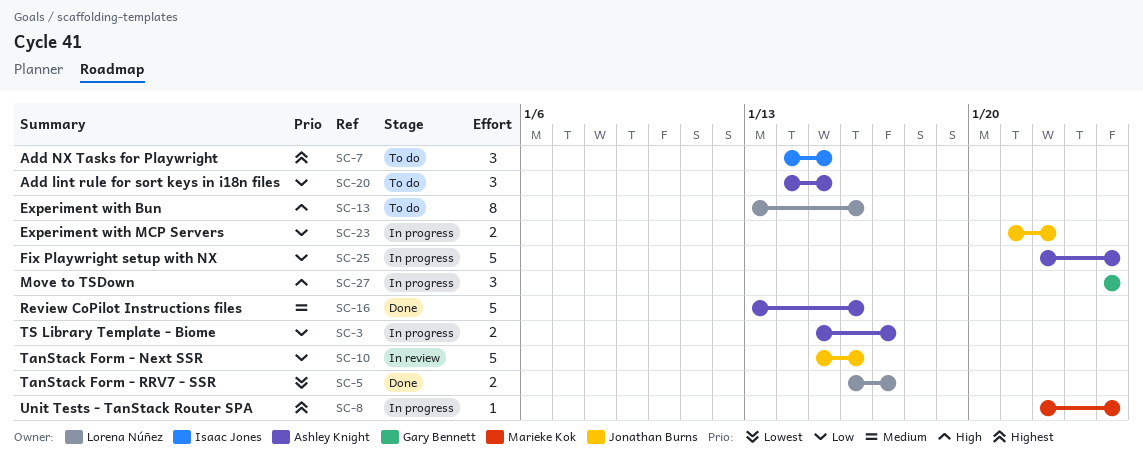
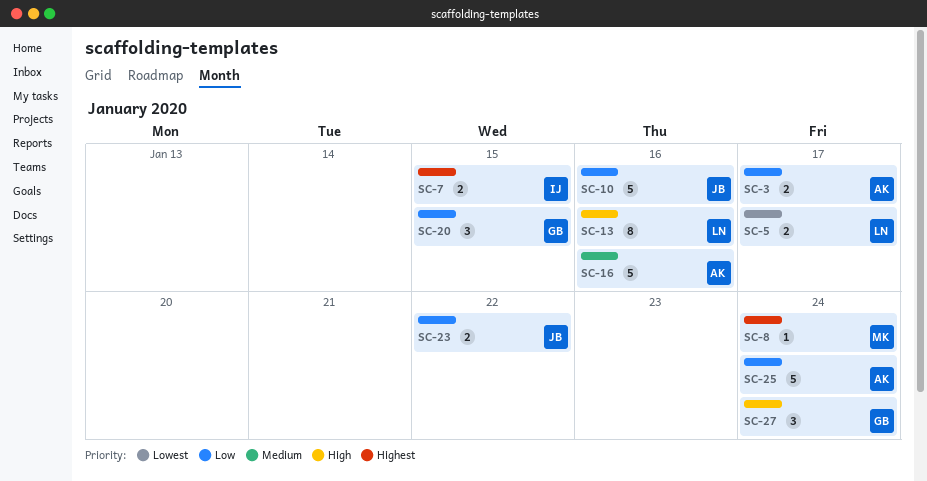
SC-7, estimate: 3 -> 2
SC-20, owner: Ashley Knight -> Gary Bennett

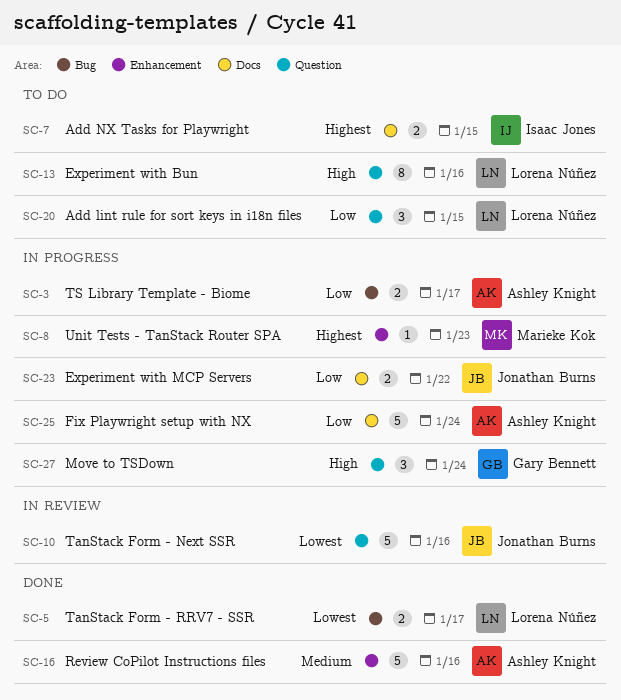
SC-8, due: Jan 24 -> Jan 23
SC-10, priority: Low -> Lowest
SC-20, owner: Gary Bennett -> Lorena Núñez

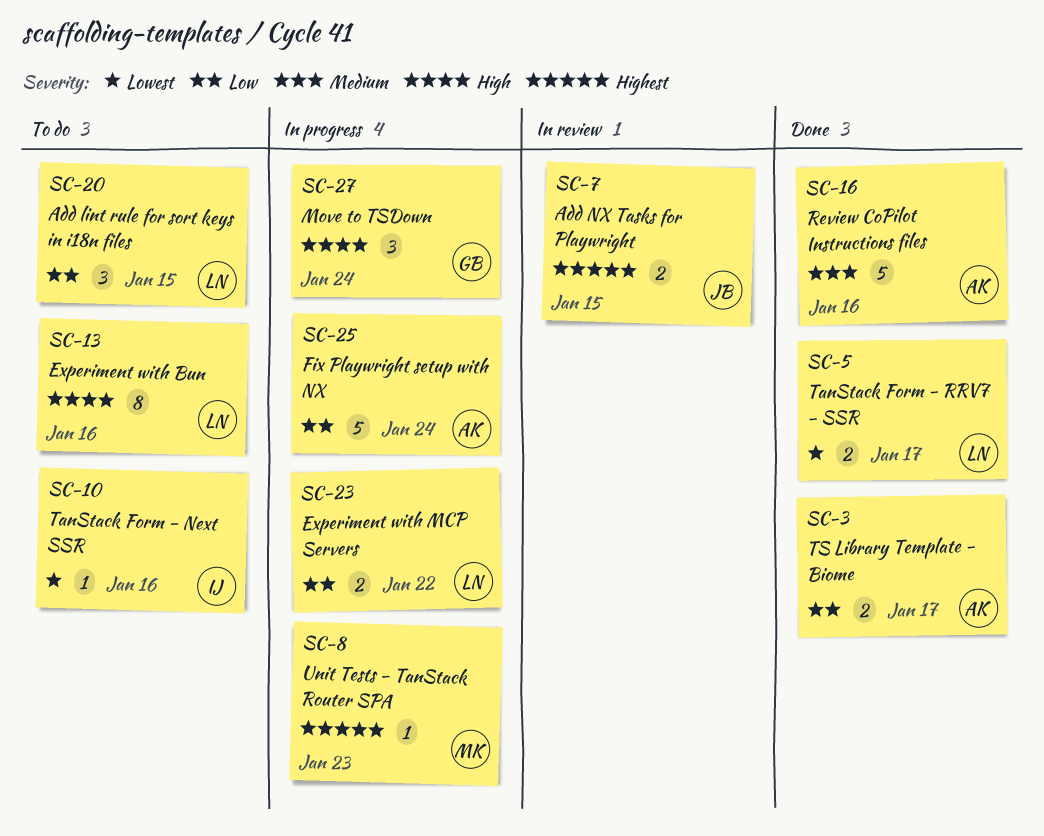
SC-3, status: In progress -> Done
SC-7, status: To do -> In review
SC-7, owner: Isaac Jones -> Jonathan Burns
SC-10, status: In review -> To do
SC-10, owner: Jonathan Burns -> Isaac Jones
SC-10, estimate: 5 -> 1
SC-23, owner: Jonathan Burns -> Lorena Núñez

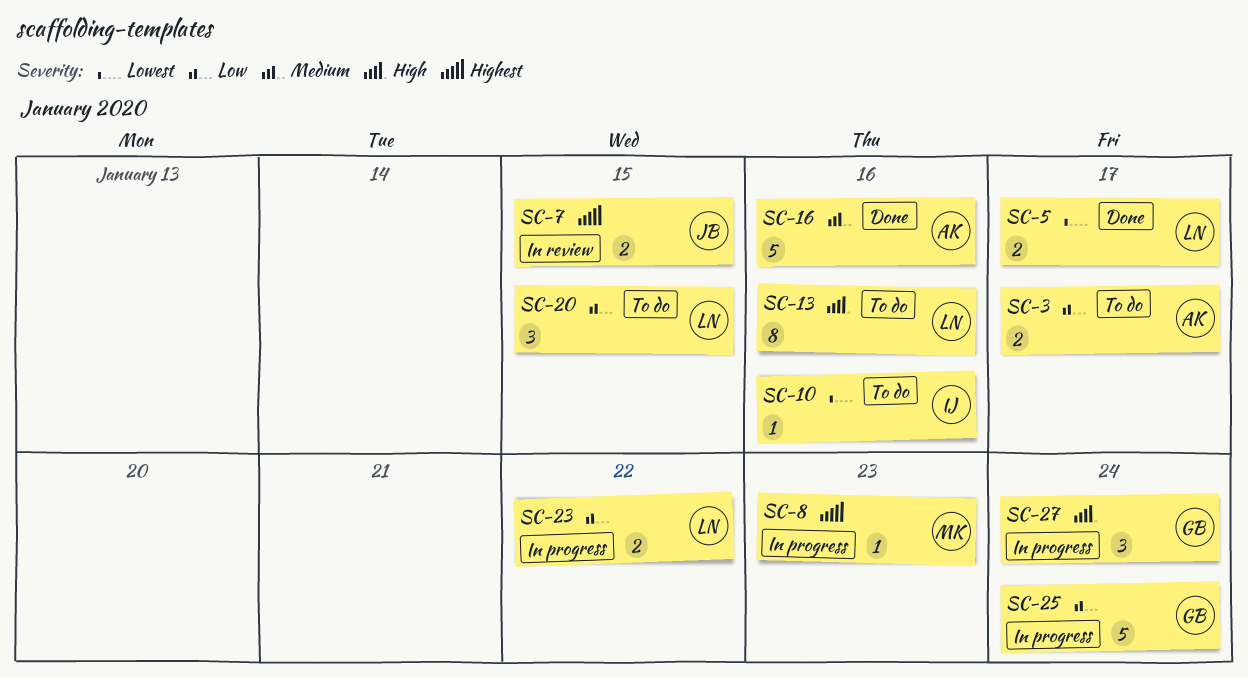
SC-3, status: Done -> To do
SC-25, owner: AK -> GB

